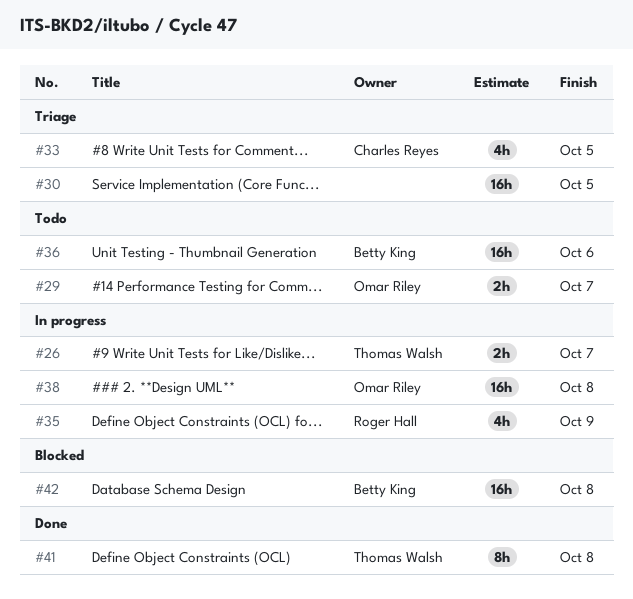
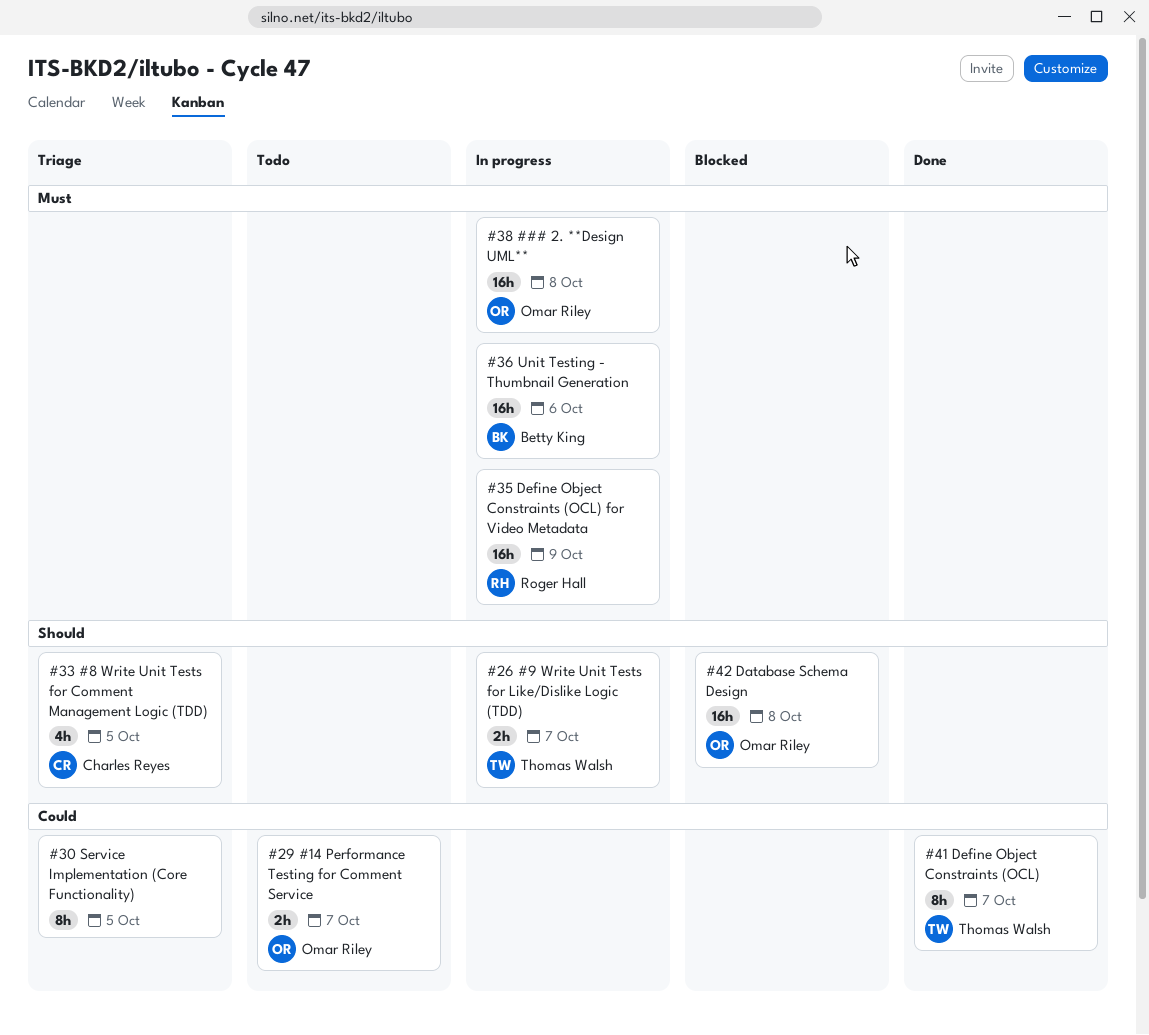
#30, estimate: 16h -> 8h
#35, estimate: 4h -> 16h
#36, status: Todo -> In progress
#41, due: Oct 8 -> Oct 7
#42, owner: Betty King -> Omar Riley

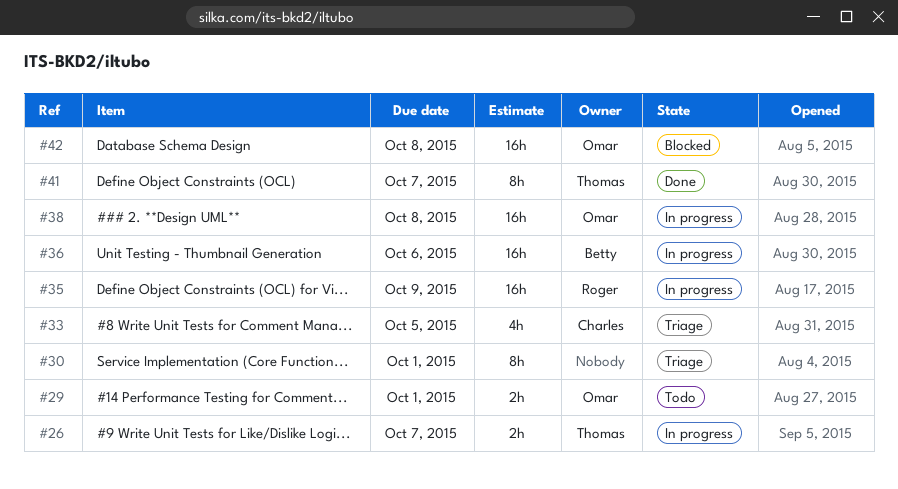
#29, due: Oct 7 -> Oct 1
#30, due: Oct 5 -> Oct 1

